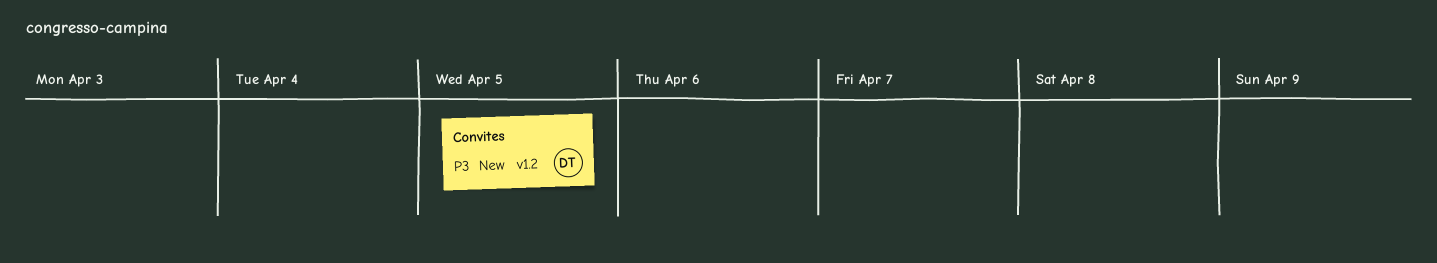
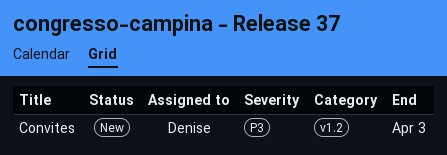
Convites, due: Apr 5 -> Apr 3

